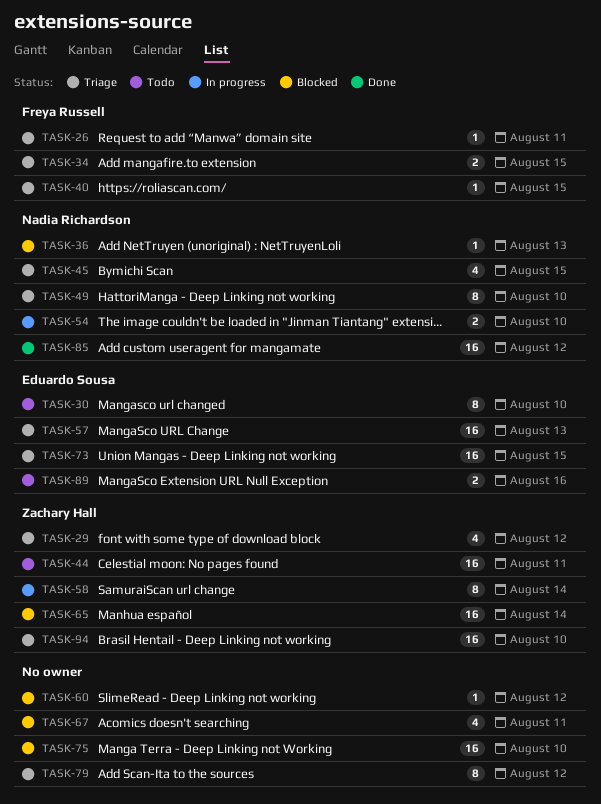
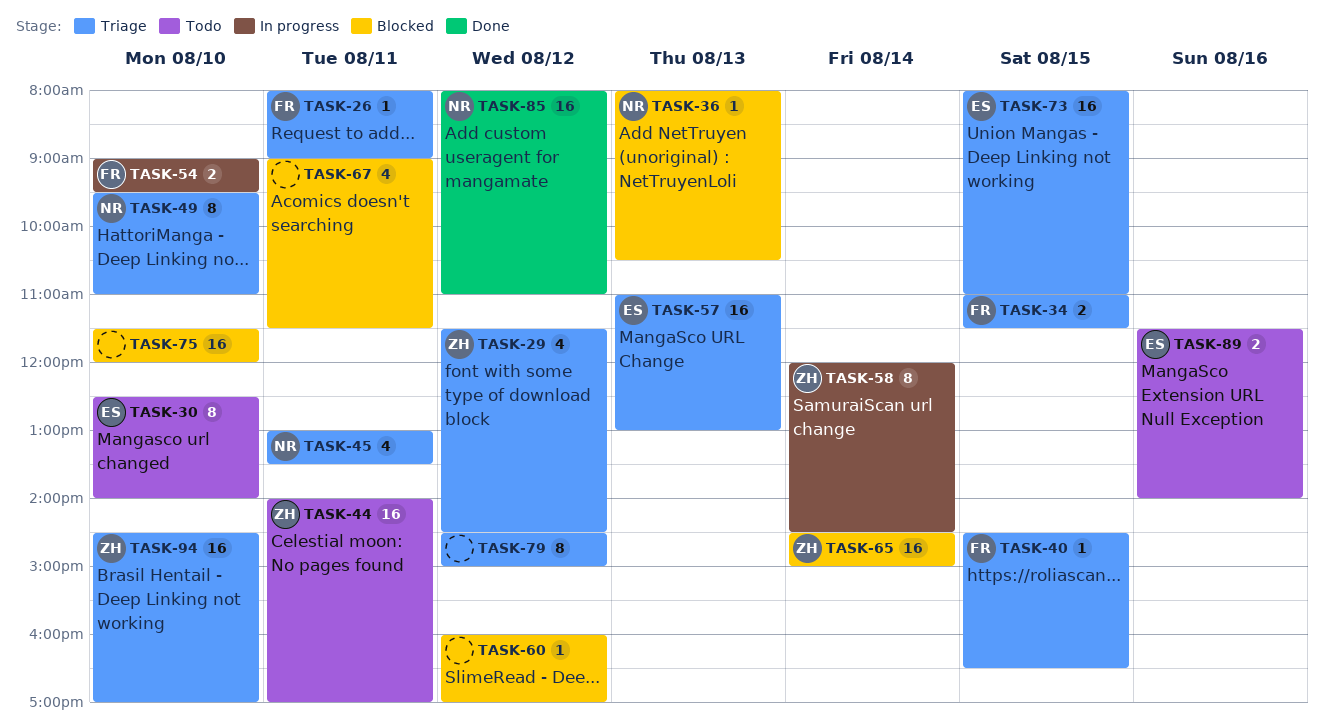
TASK-45, day: Aug 15 -> Aug 11
TASK-54, owner: Nadia Richardson -> Freya Russell

